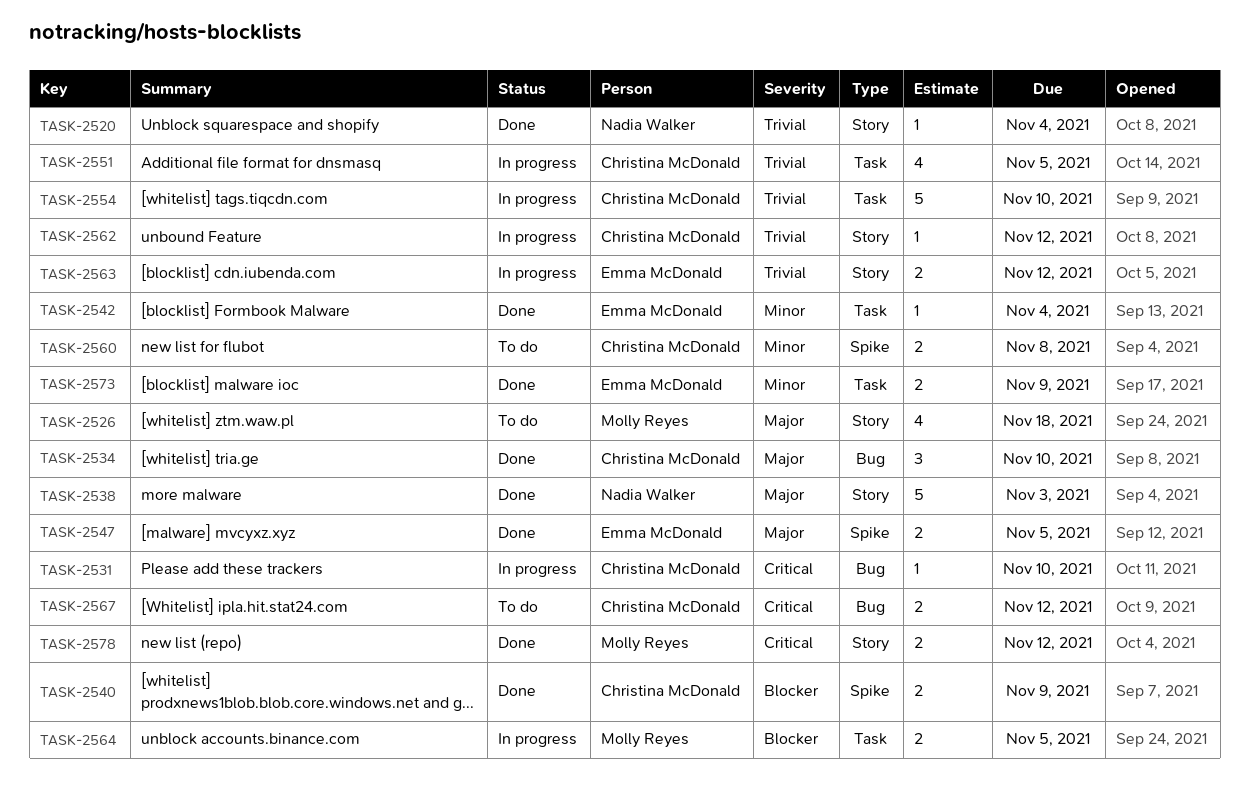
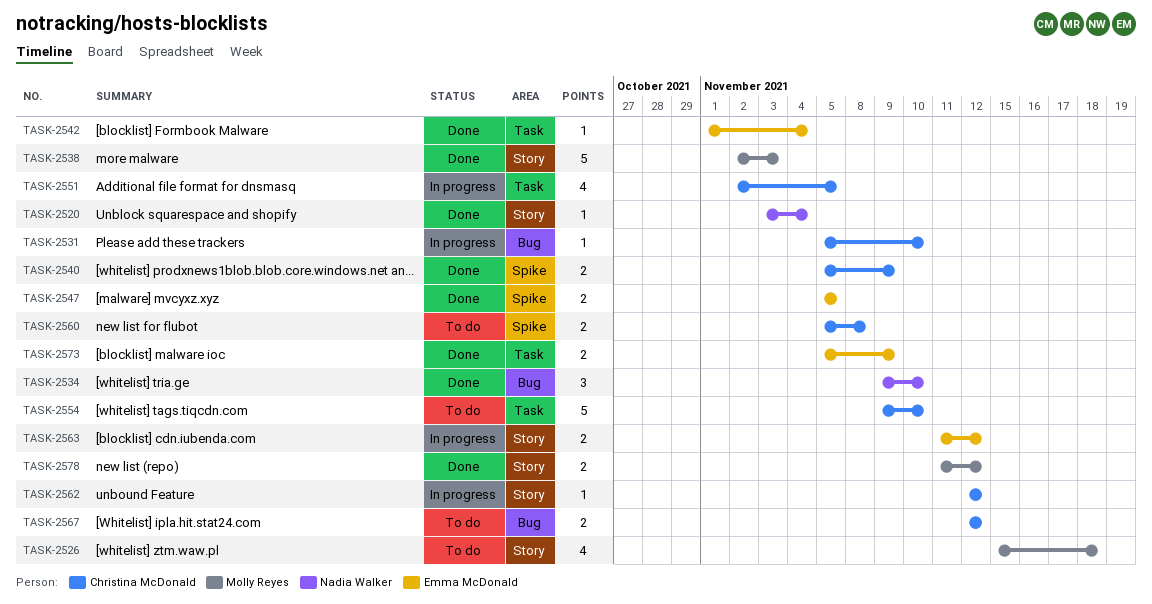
TASK-2534, owner: Christina McDonald -> Nadia Walker
TASK-2538, owner: Nadia Walker -> Molly Reyes
TASK-2554, status: In progress -> To do
TASK-2564: present -> none

